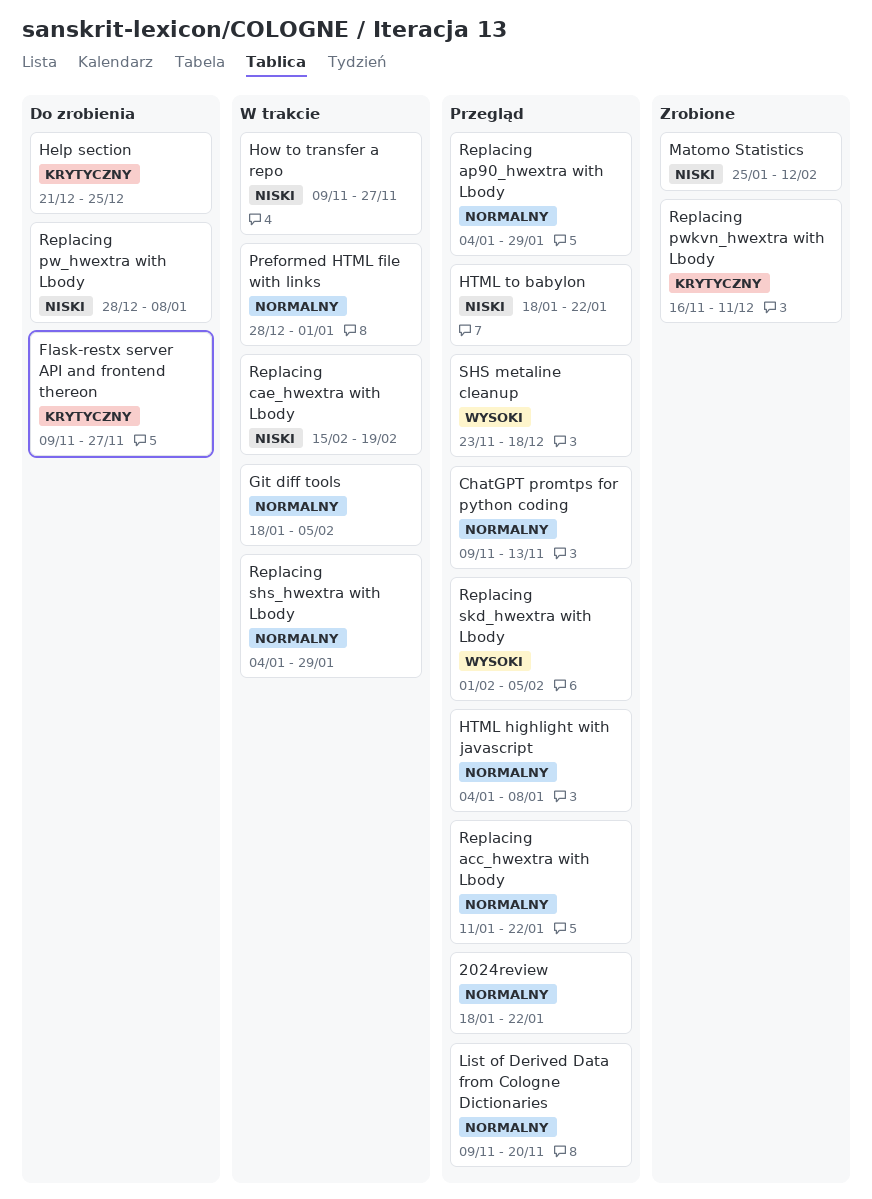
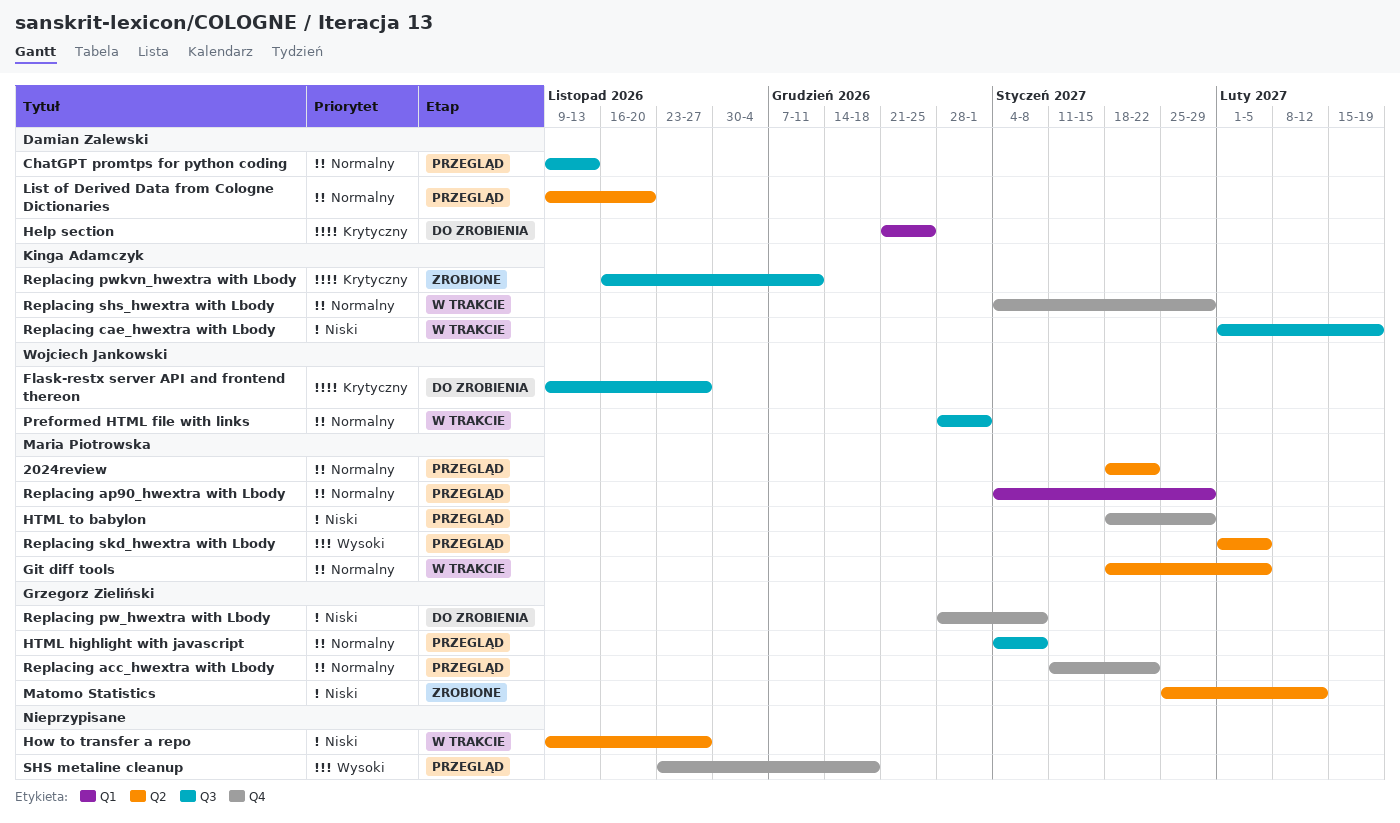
HTML to babylon, due: Jan 22 -> Jan 29
Replacing cae_hwextra with Lbody, start: Feb 15 -> Feb 1

